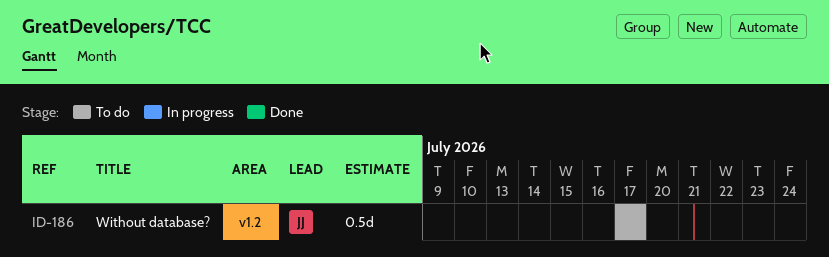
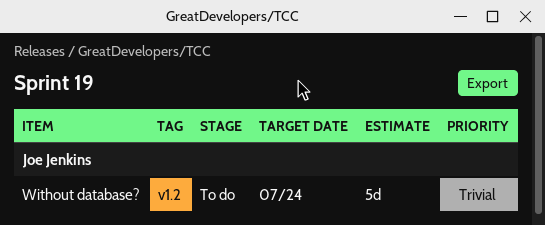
Without database?, estimate: 0.5d -> 5d
Without database?, due: Jul 17 -> Jul 24

